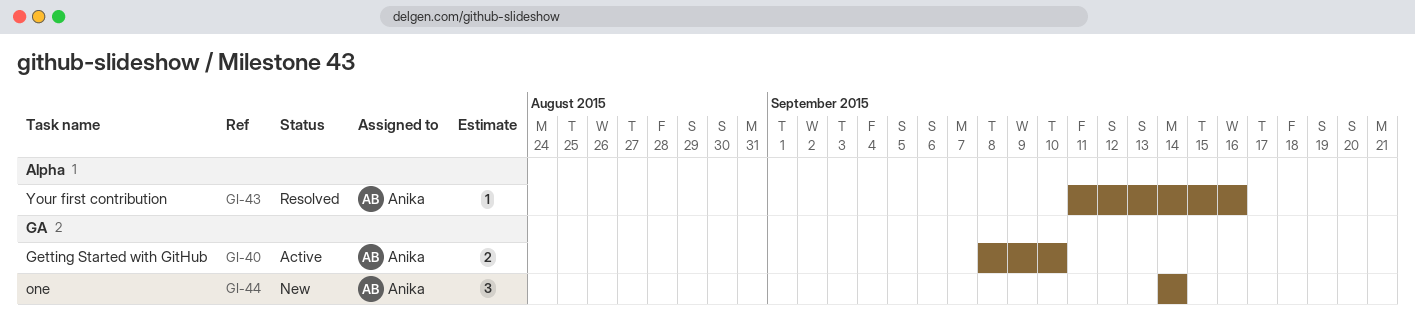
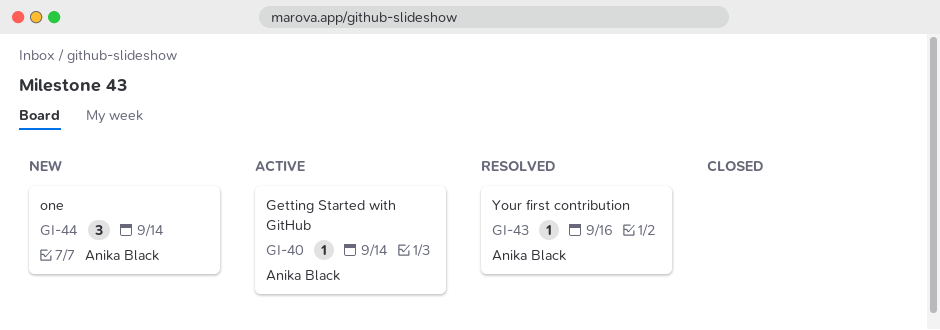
GI-40, estimate: 2 -> 1
GI-40, due: Sep 10 -> Sep 14

